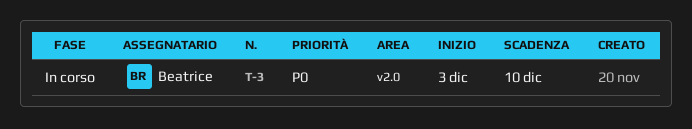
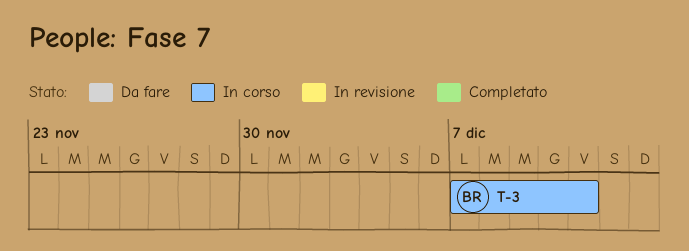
T-3, start: Dec 3 -> Dec 7
T-3, due: Dec 10 -> Dec 11

